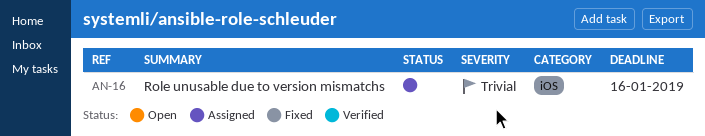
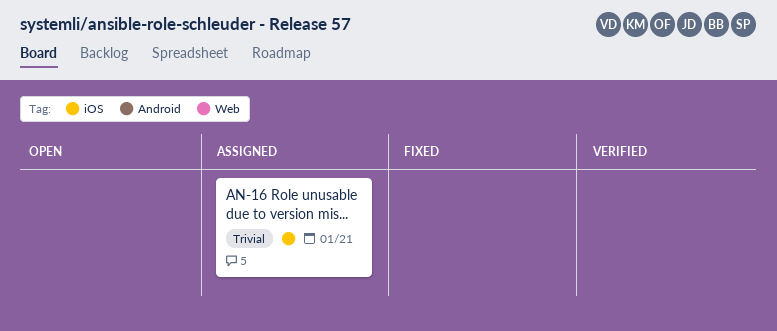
AN-16, due: Jan 16 -> Jan 21

